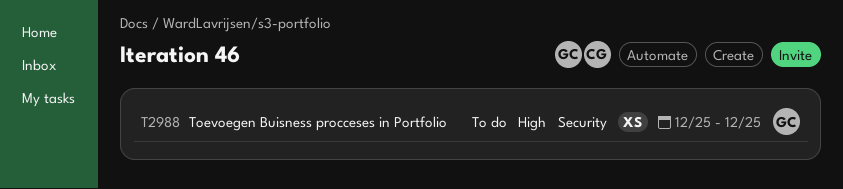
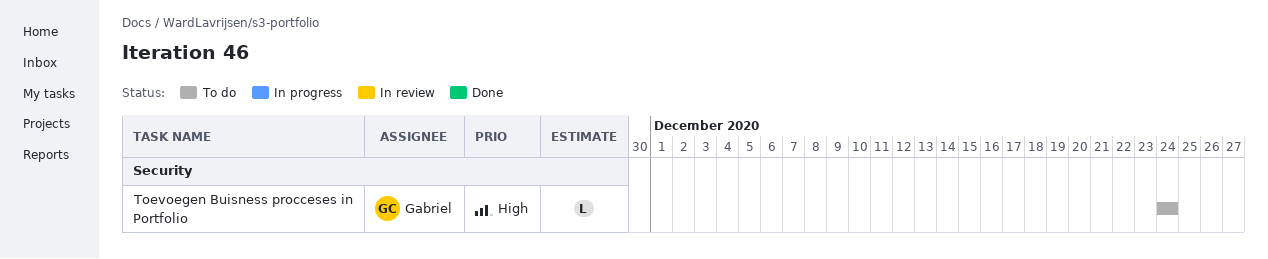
Toevoegen Buisness procceses in Portfolio, estimate: XS -> L
Toevoegen Buisness procceses in Portfolio, start: Dec 25 -> Dec 24
Toevoegen Buisness procceses in Portfolio, due: Dec 25 -> Dec 24

